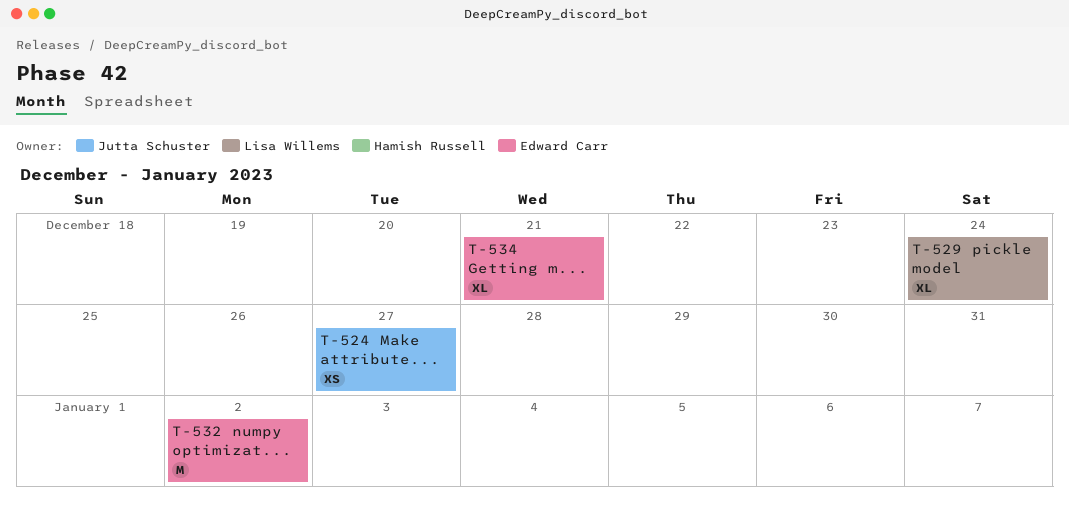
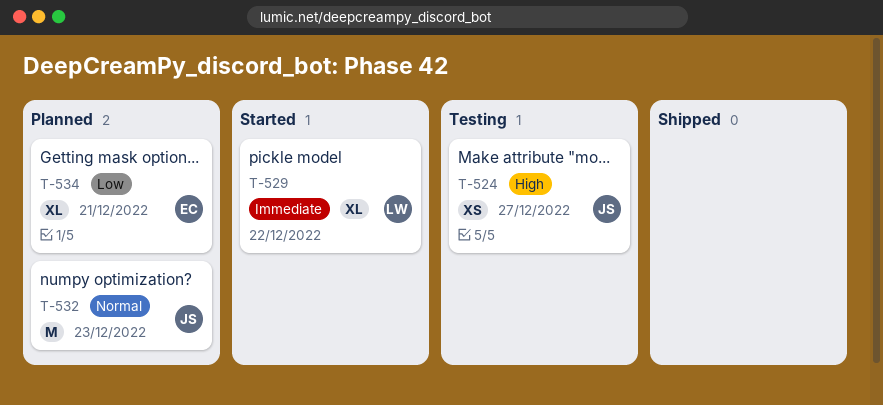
T-529, due: Dec 24 -> Dec 22
T-532, owner: Edward Carr -> Jutta Schuster
T-532, due: Jan 2 -> Dec 23

